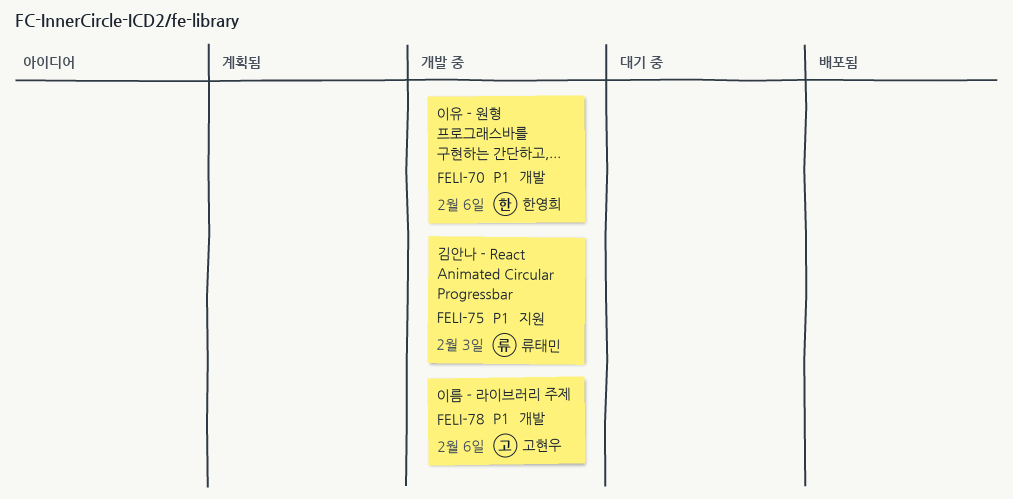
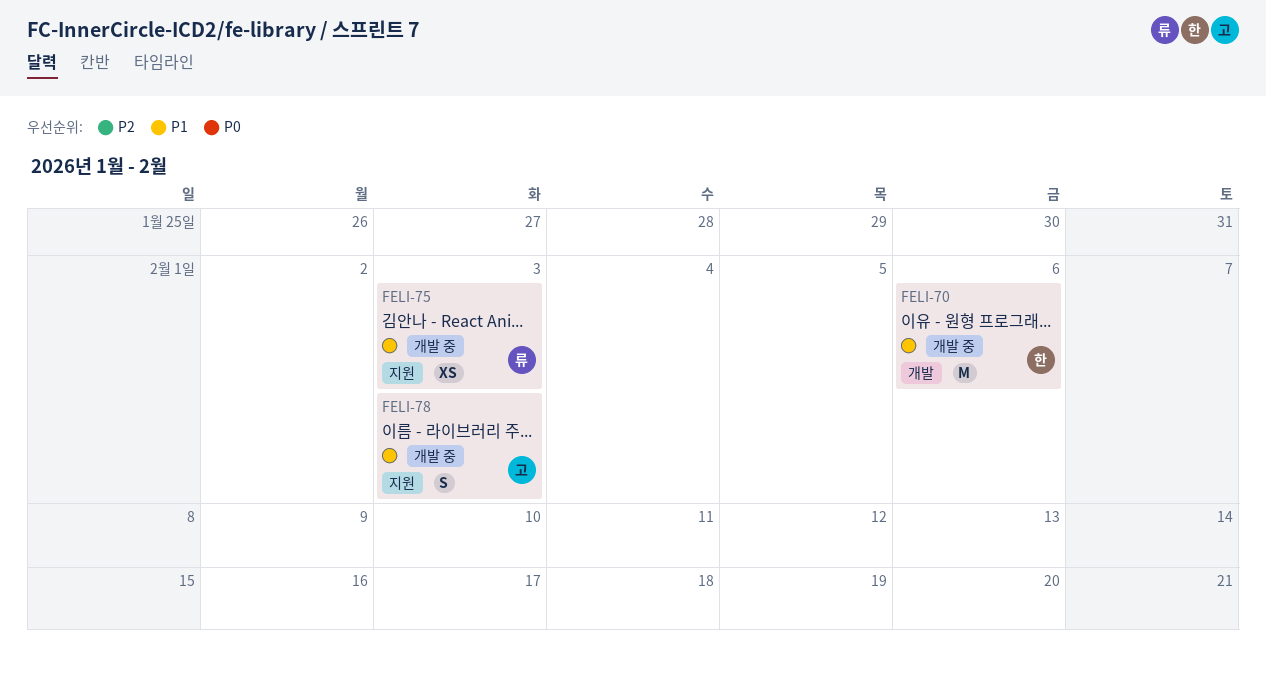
FELI-78, label: 개발 -> 지원
FELI-78, due: Feb 6 -> Feb 3

